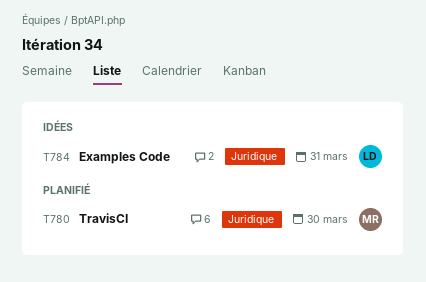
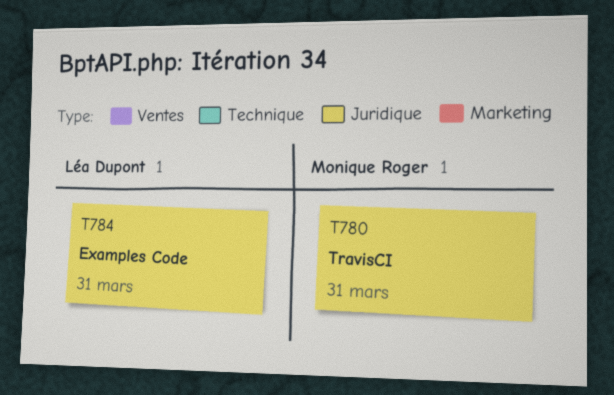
T780, due: Mar 30 -> Mar 31

